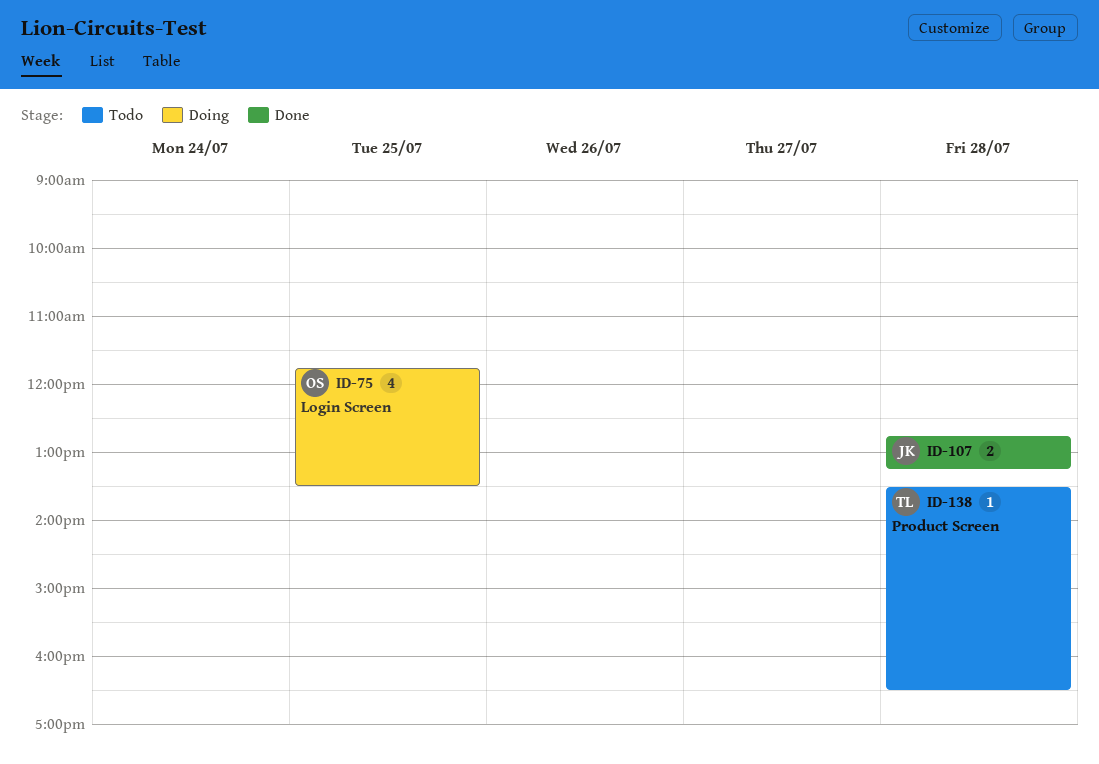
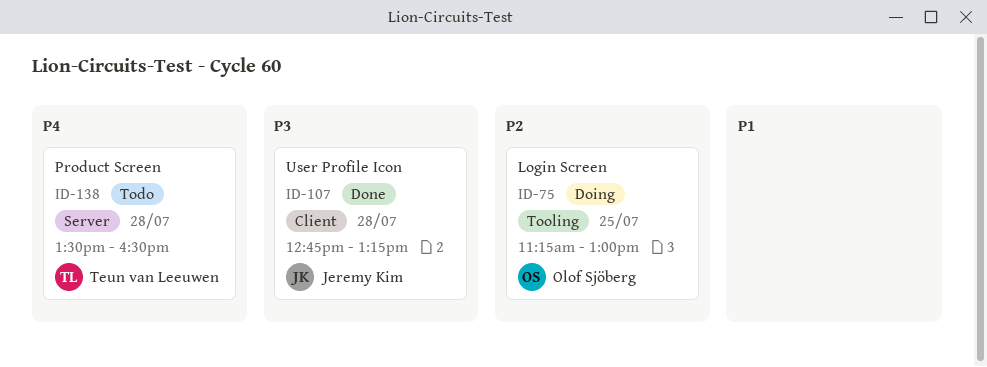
ID-75, begins: 11:45 -> 11:15
ID-75, ends: 13:30 -> 13:00

